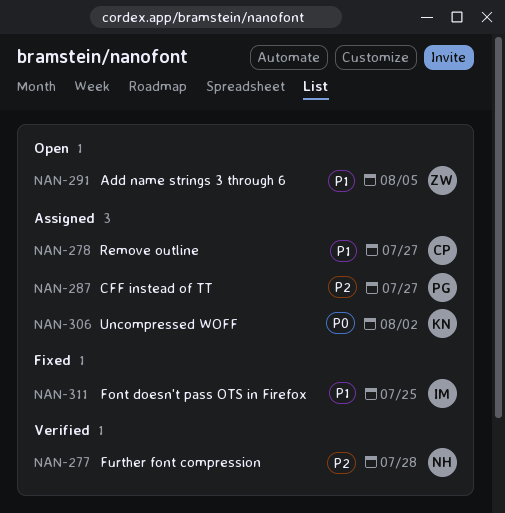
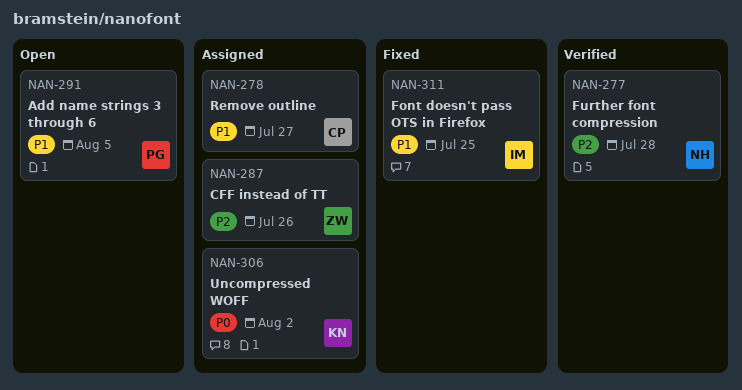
NAN-287, owner: PG -> ZW
NAN-287, due: Jul 27 -> Jul 26
NAN-291, owner: ZW -> PG

